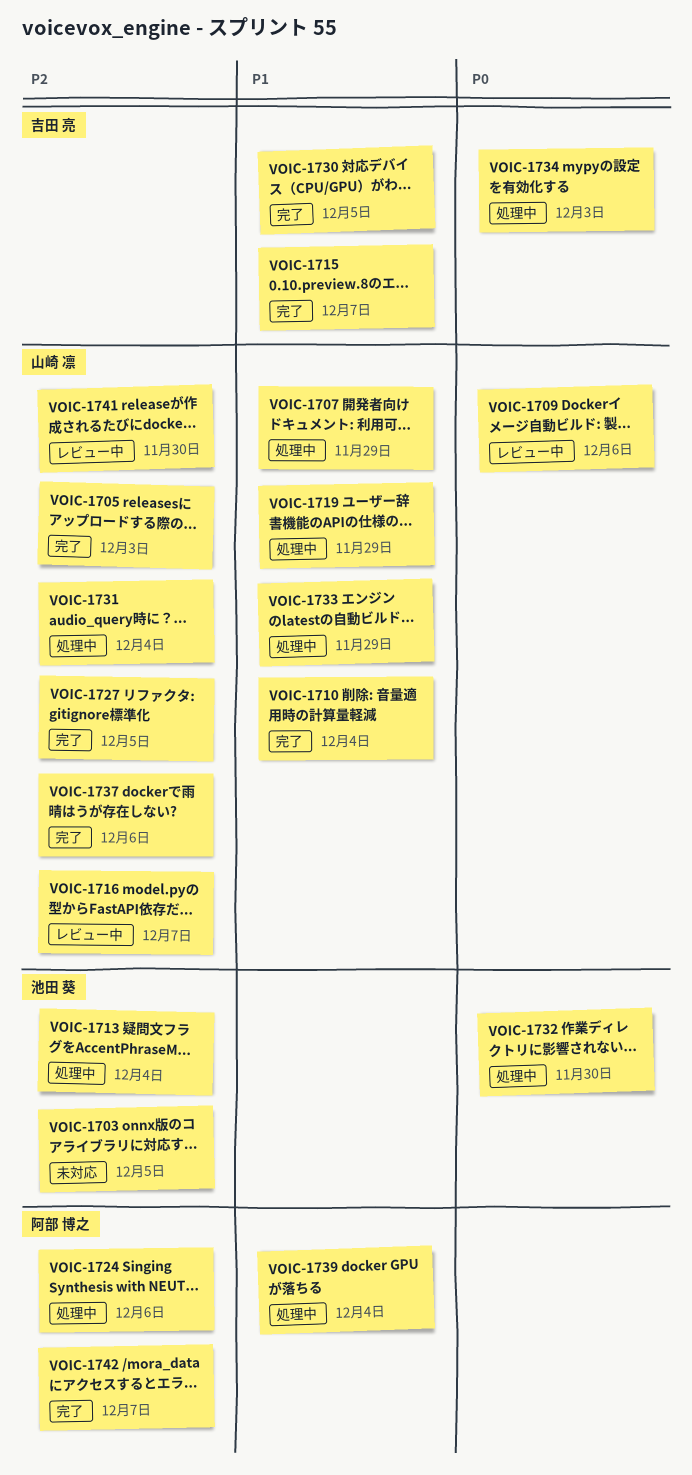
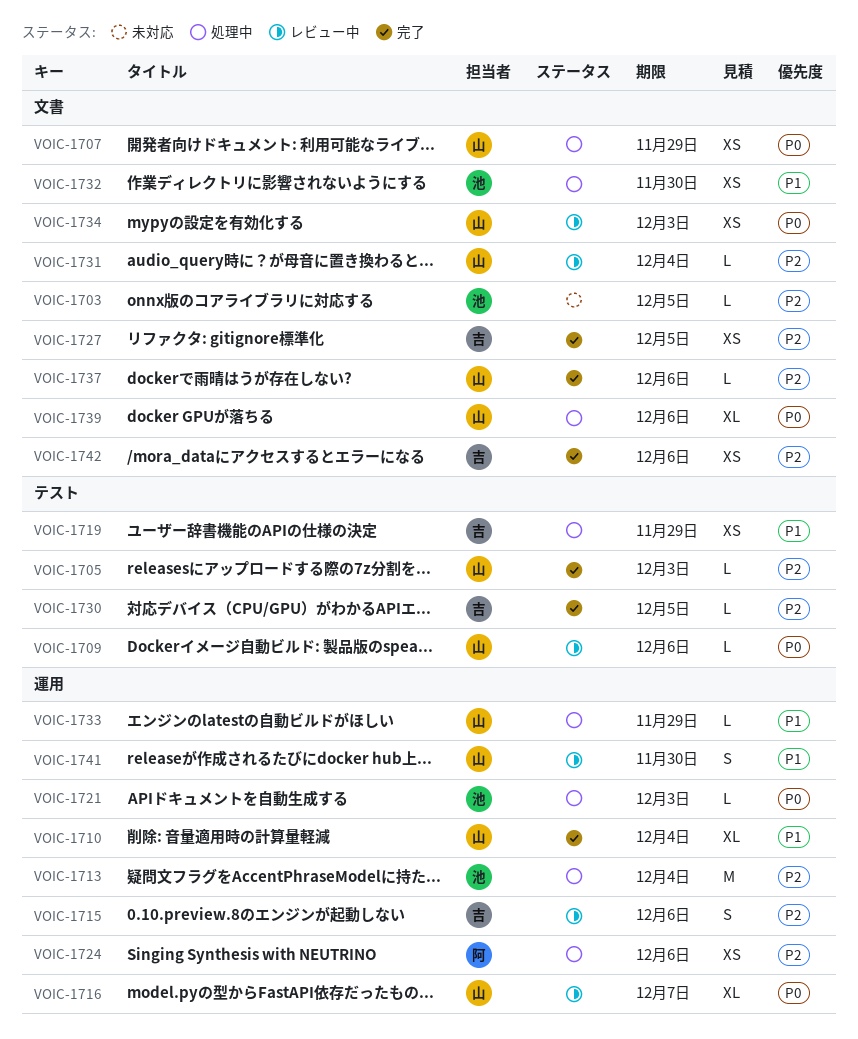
VOIC-1707, priority: P1 -> P0
VOIC-1715, status: 完了 -> レビュー中
VOIC-1715, priority: P1 -> P2
VOIC-1715, due: Dec 7 -> Dec 6
VOIC-1716, priority: P2 -> P0
VOIC-1719, owner: 山崎 凛 -> 吉田 亮
VOIC-1721: none -> present
VOIC-1727, owner: 山崎 凛 -> 吉田 亮
VOIC-1730, priority: P1 -> P2
VOIC-1731, status: 処理中 -> レビュー中
VOIC-1732, priority: P0 -> P1
VOIC-1734, status: 処理中 -> レビュー中
VOIC-1734, owner: 吉田 亮 -> 山崎 凛
VOIC-1739, owner: 阿部 博之 -> 山崎 凛
VOIC-1739, priority: P1 -> P0
VOIC-1739, due: Dec 4 -> Dec 6
VOIC-1741, priority: P2 -> P1
VOIC-1742, owner: 阿部 博之 -> 吉田 亮
VOIC-1742, due: Dec 7 -> Dec 6

